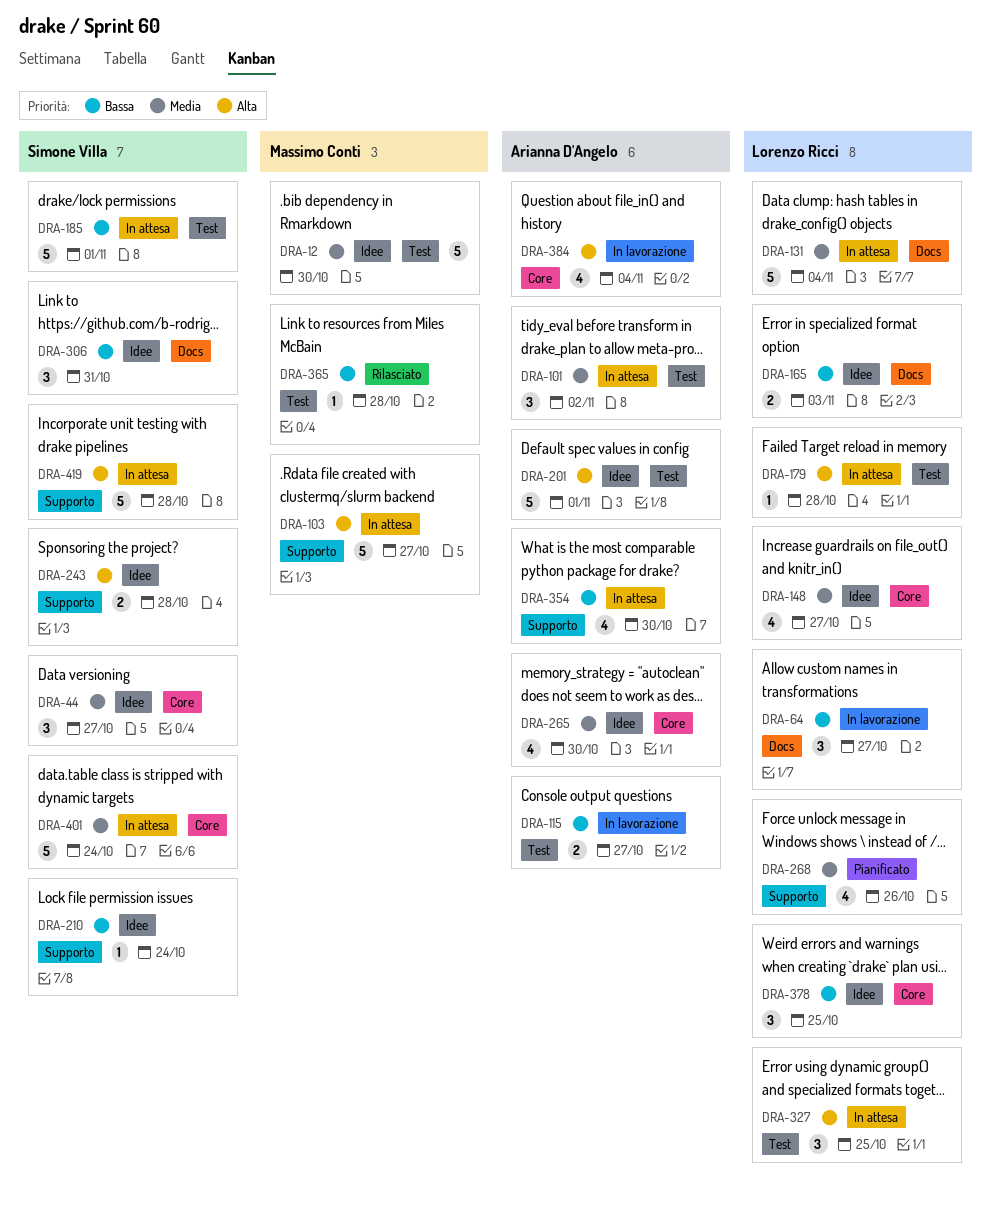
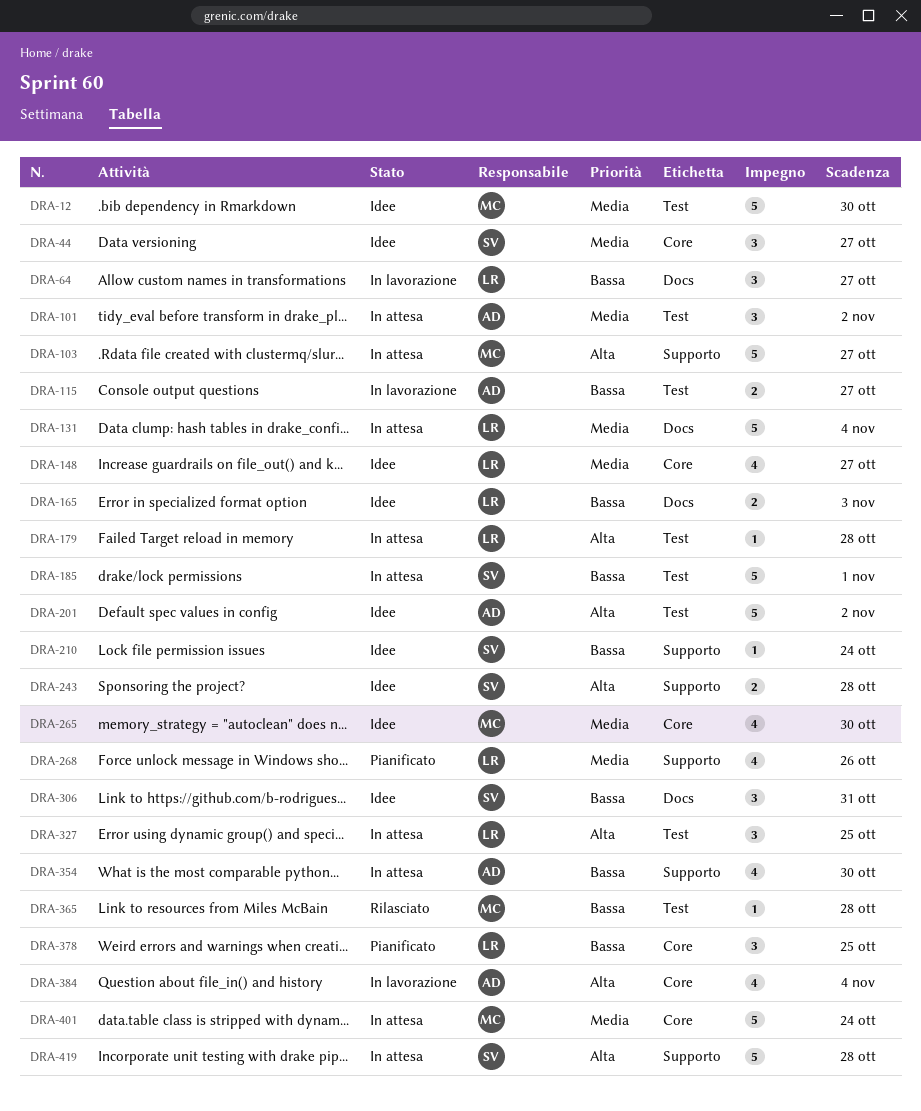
DRA-201, due: Nov 1 -> Nov 2
DRA-265, owner: Arianna D'Angelo -> Massimo Conti
DRA-378, status: Idee -> Pianificato
DRA-401, owner: Simone Villa -> Massimo Conti

